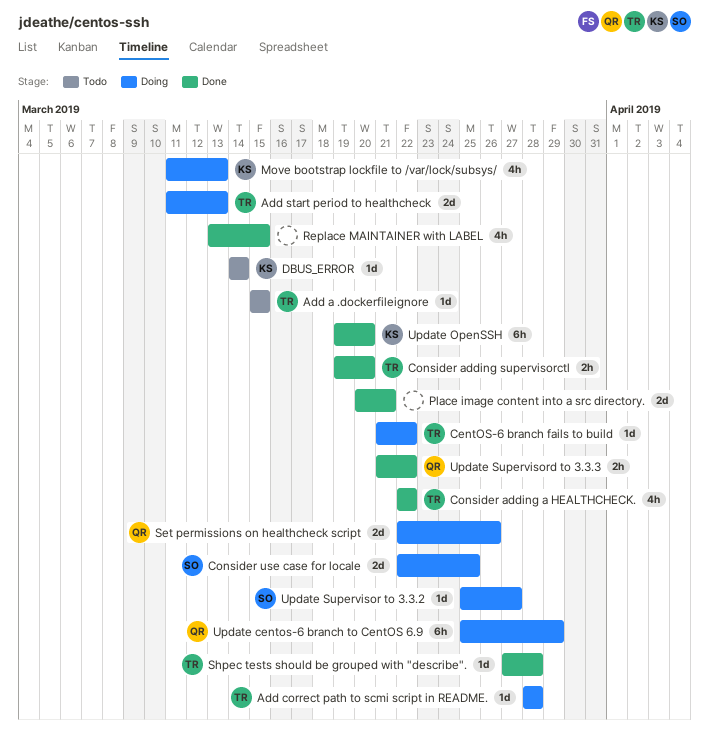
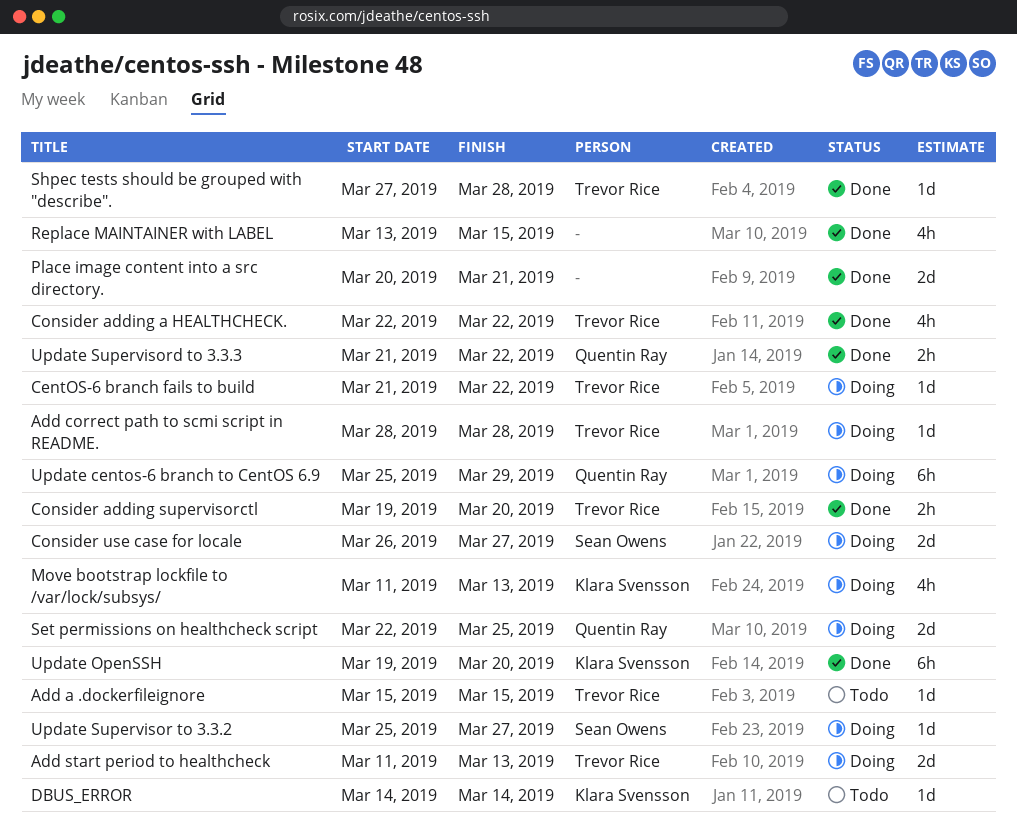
Consider use case for locale, start: Mar 22 -> Mar 26
Consider use case for locale, due: Mar 25 -> Mar 27
Set permissions on healthcheck script, due: Mar 26 -> Mar 25

